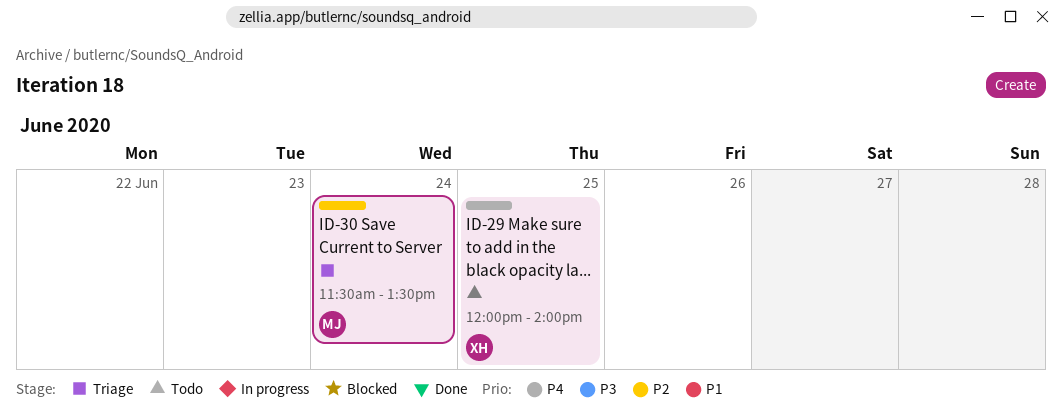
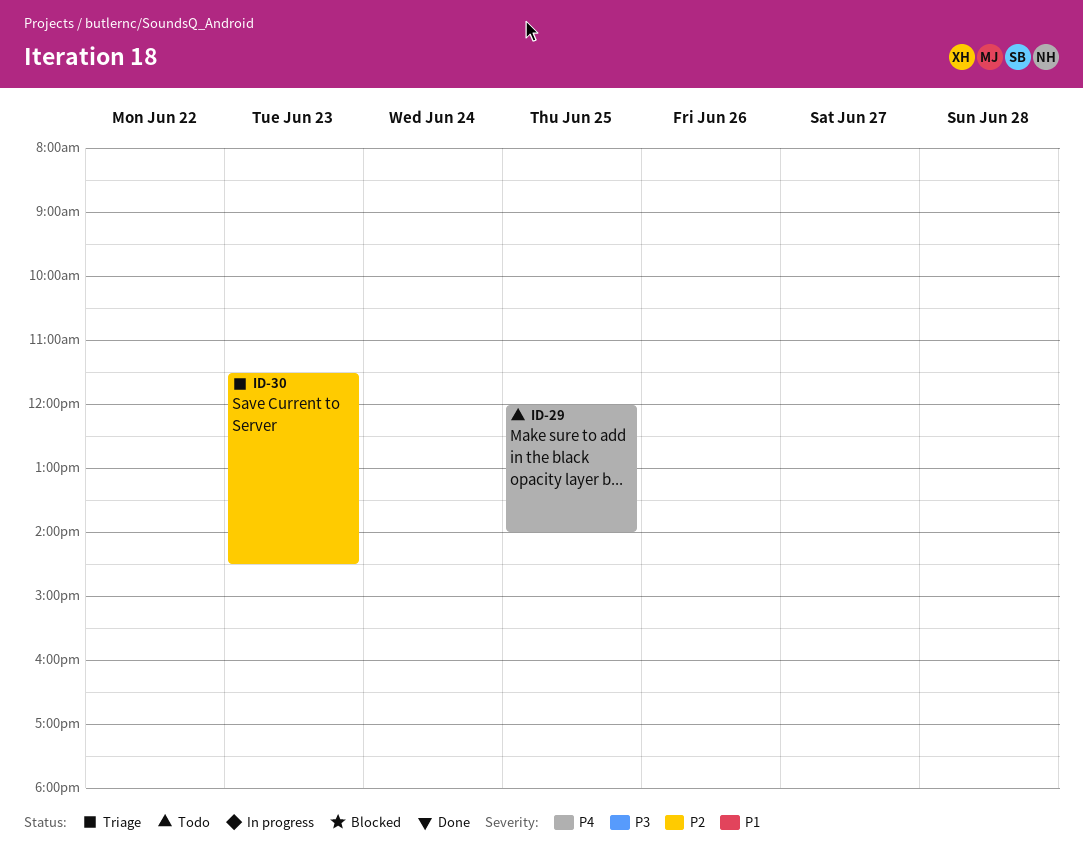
ID-30, day: Jun 24 -> Jun 23
ID-30, ends: 13:30 -> 14:30

